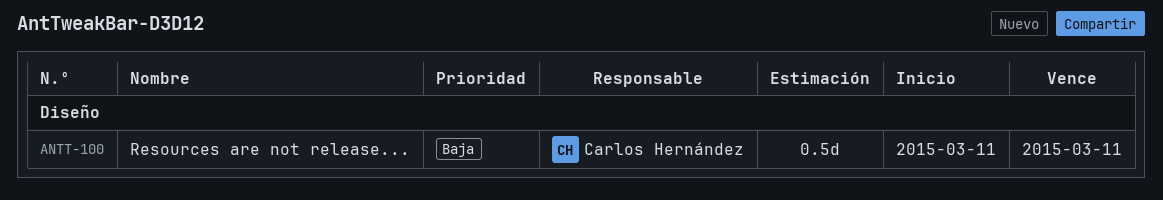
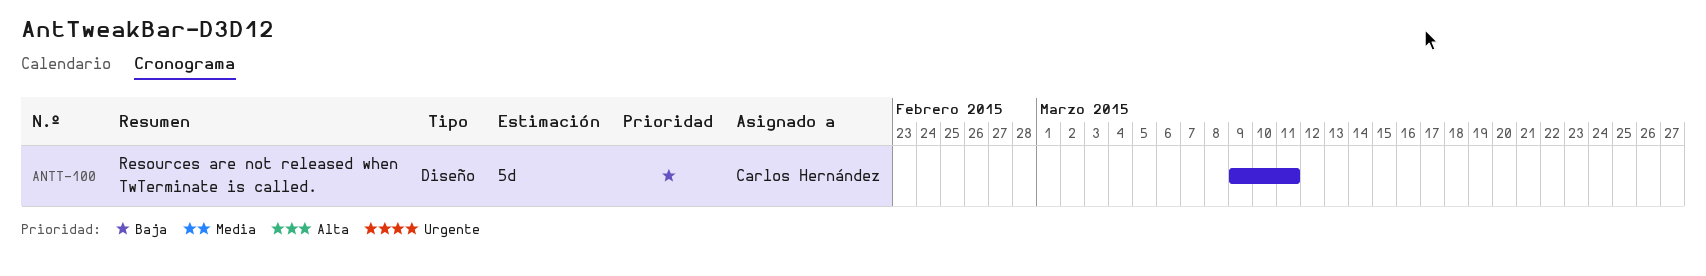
ANTT-100, estimate: 0.5d -> 5d
ANTT-100, start: Mar 11 -> Mar 9

